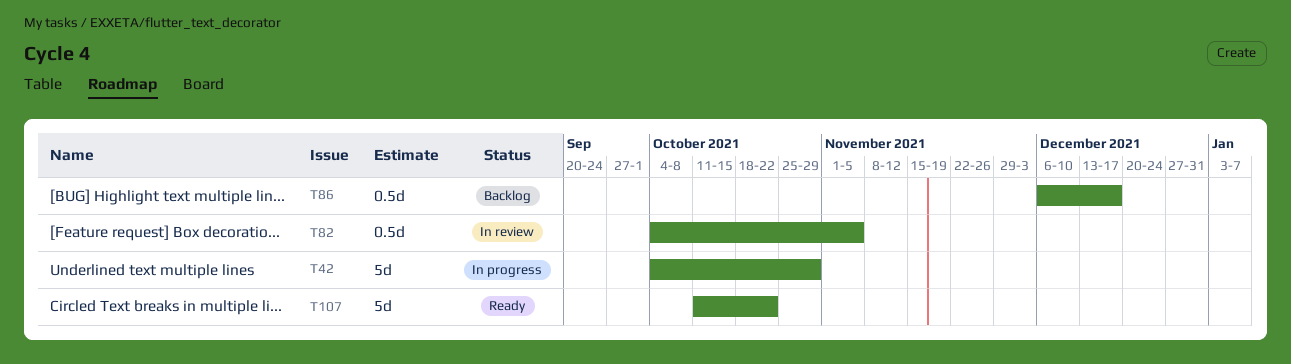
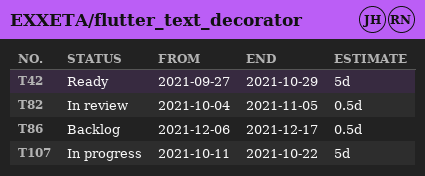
T42, status: In progress -> Ready
T42, start: Oct 4 -> Sep 27
T107, status: Ready -> In progress

